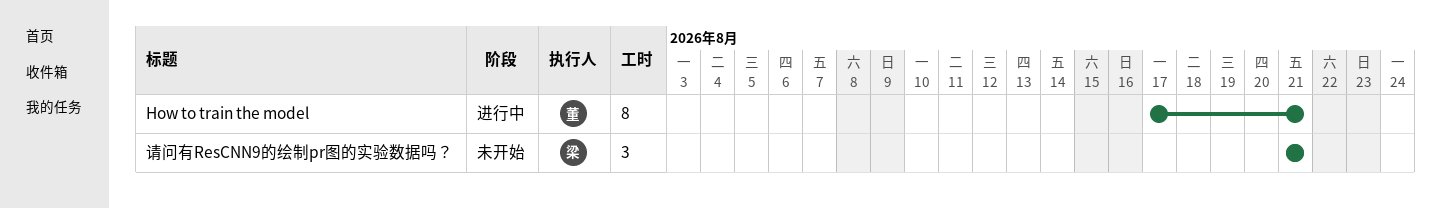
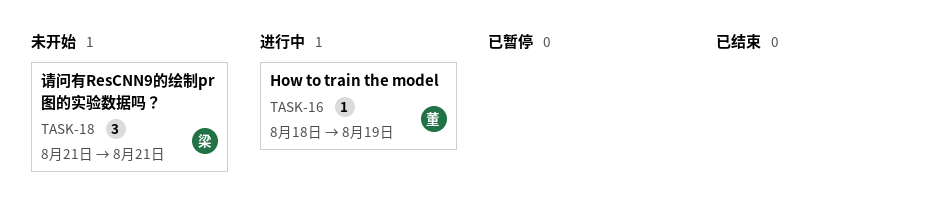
How to train the model, estimate: 8 -> 1
How to train the model, start: Aug 17 -> Aug 18
How to train the model, due: Aug 21 -> Aug 19

